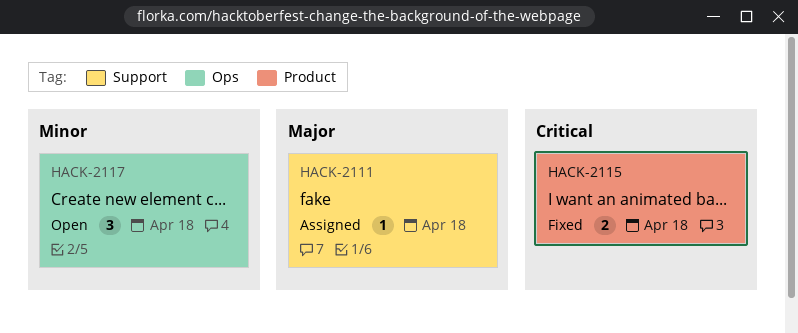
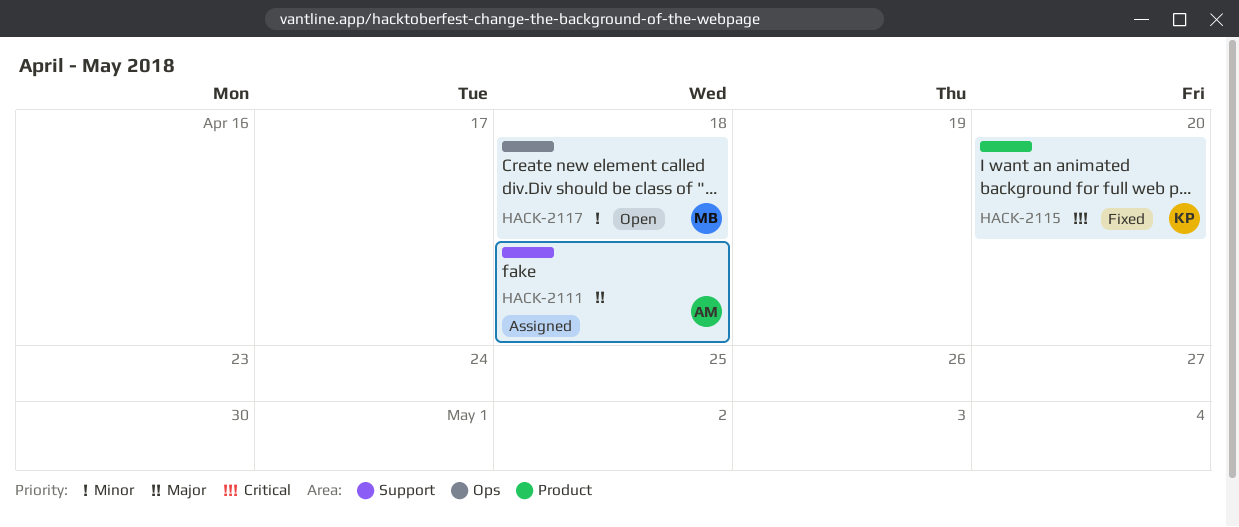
HACK-2115, due: Apr 18 -> Apr 20

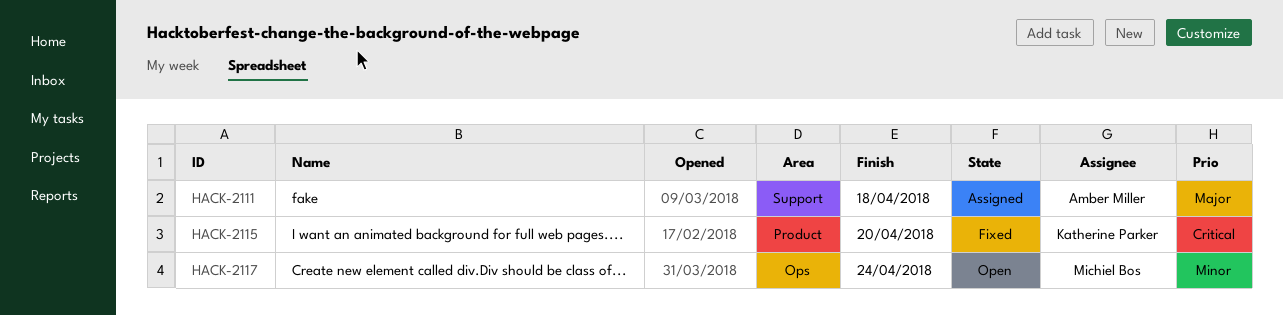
HACK-2117, due: Apr 18 -> Apr 24

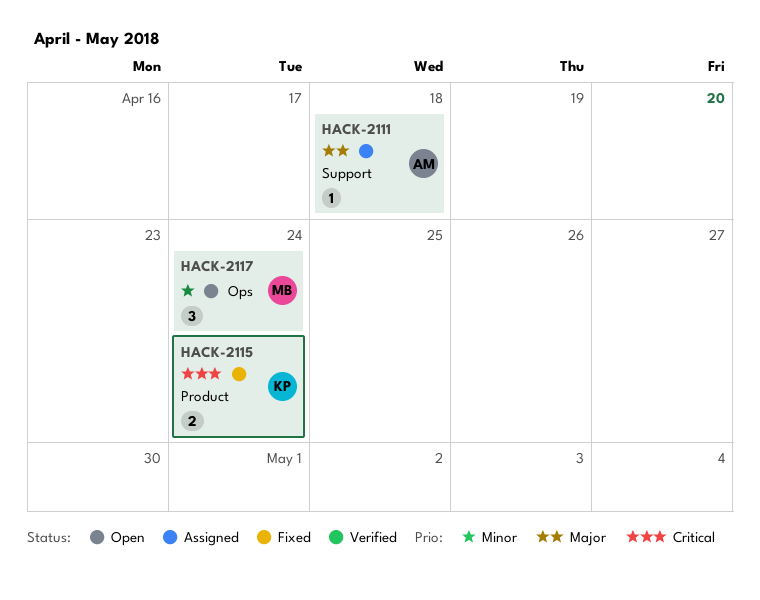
HACK-2115, due: Apr 20 -> Apr 24

